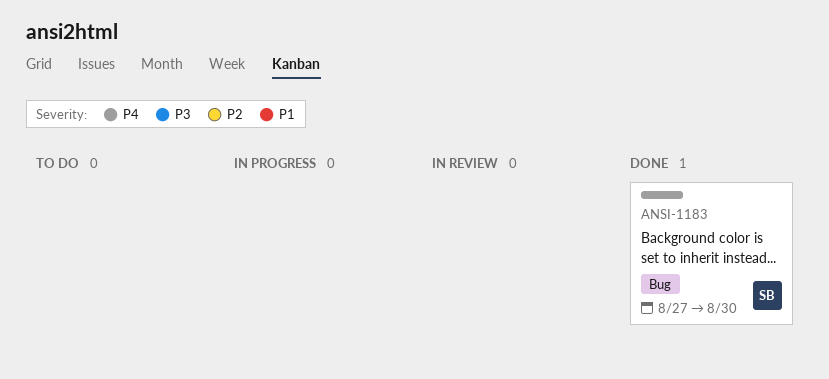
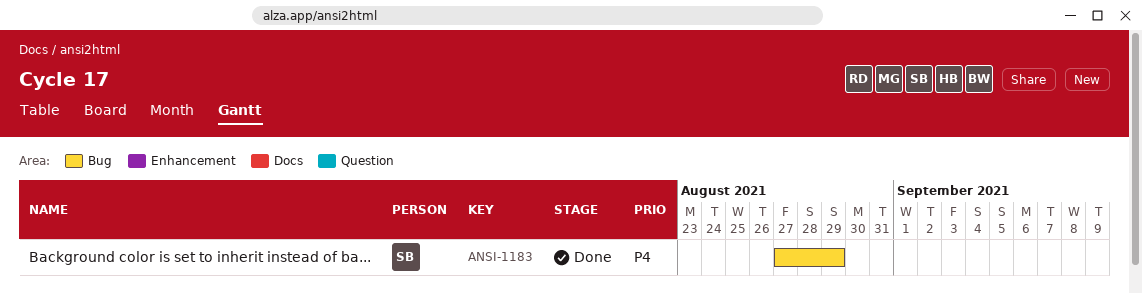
ANSI-1183, due: Aug 30 -> Aug 29

